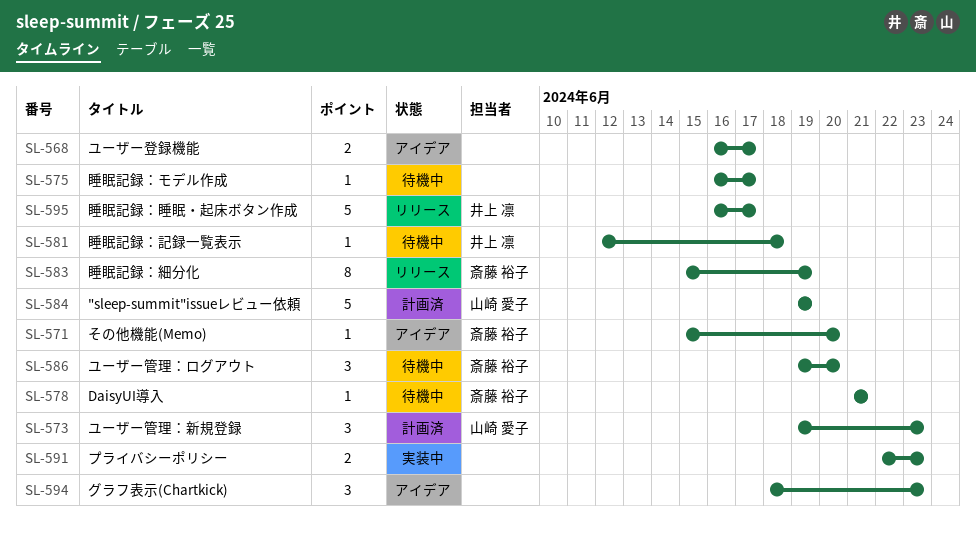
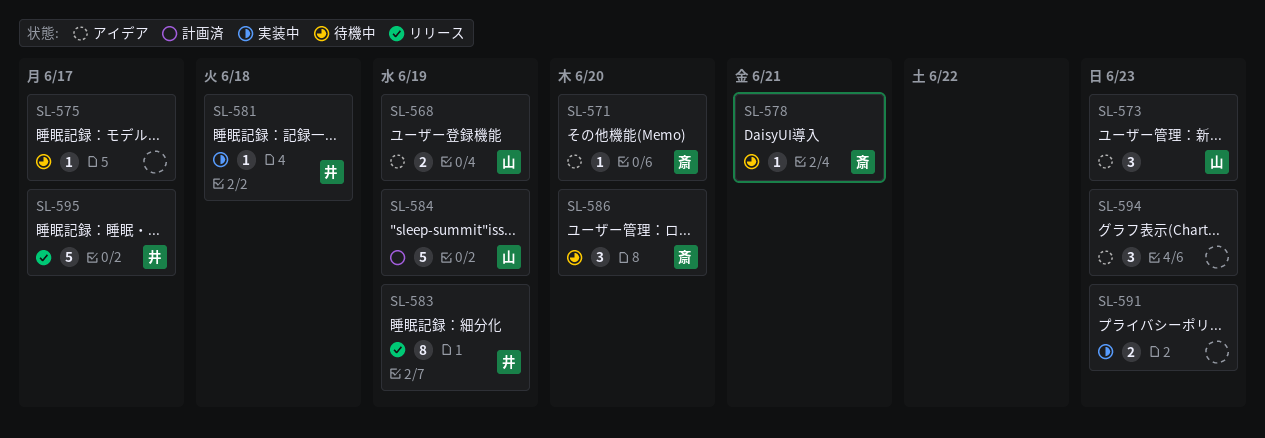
SL-568, owner: none -> 山崎 愛子
SL-568, due: Jun 17 -> Jun 19
SL-573, status: 計画済 -> アイデア
SL-581, status: 待機中 -> 実装中
SL-583, owner: 斎藤 裕子 -> 井上 凛

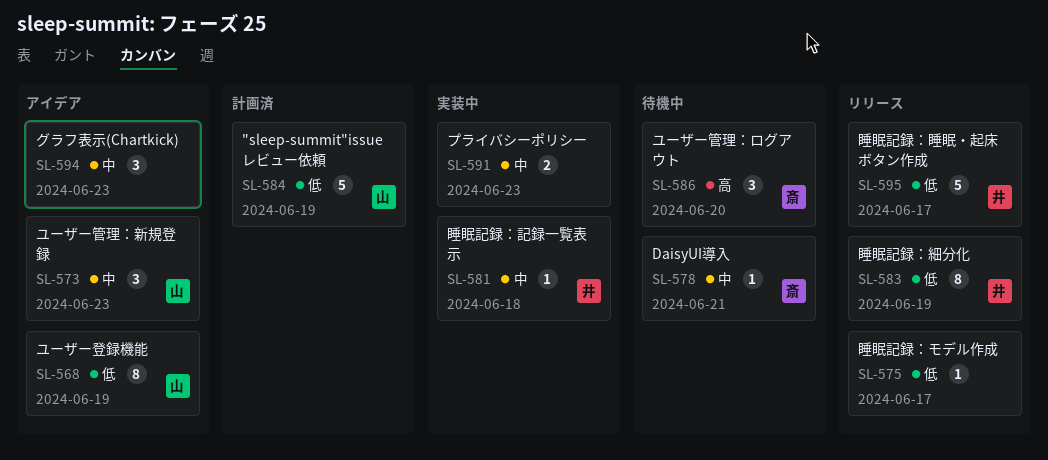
SL-568, estimate: 2 -> 8
SL-571: present -> none
SL-575, status: 待機中 -> リリース

